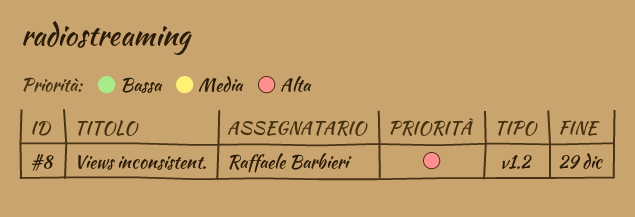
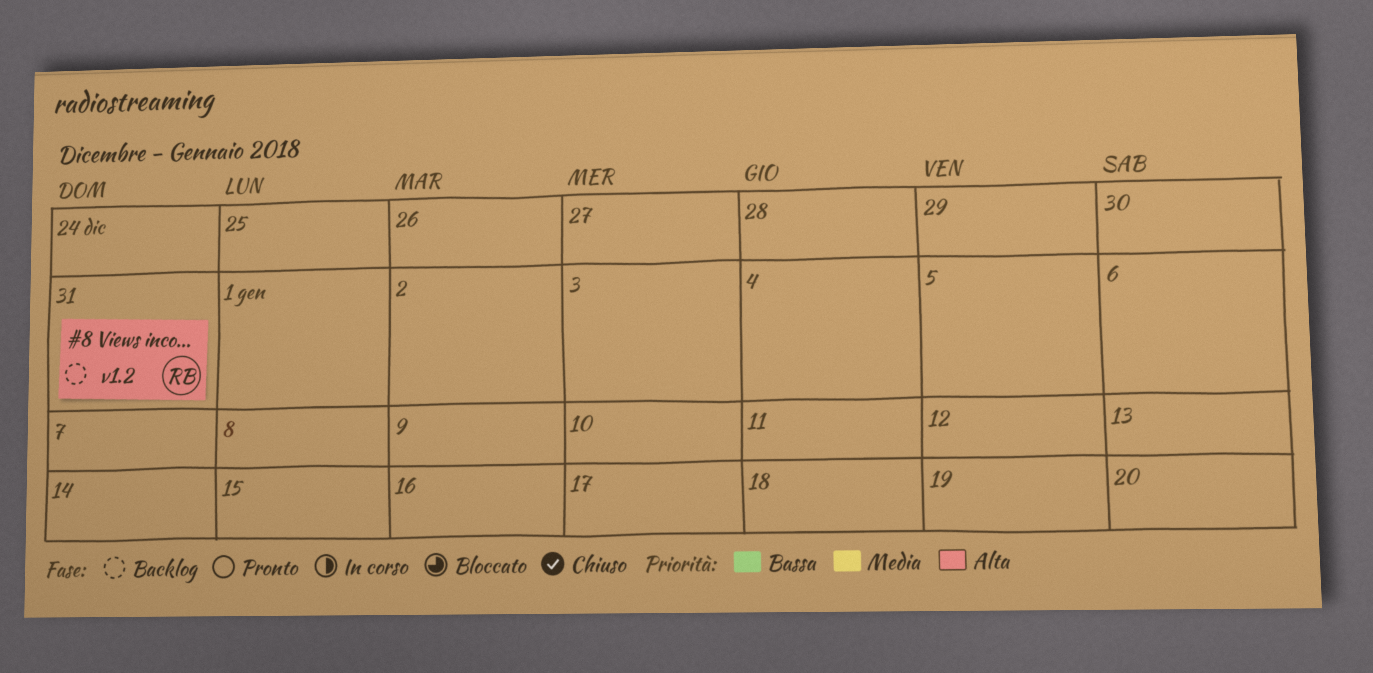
#8, due: Dec 29 -> Dec 31

